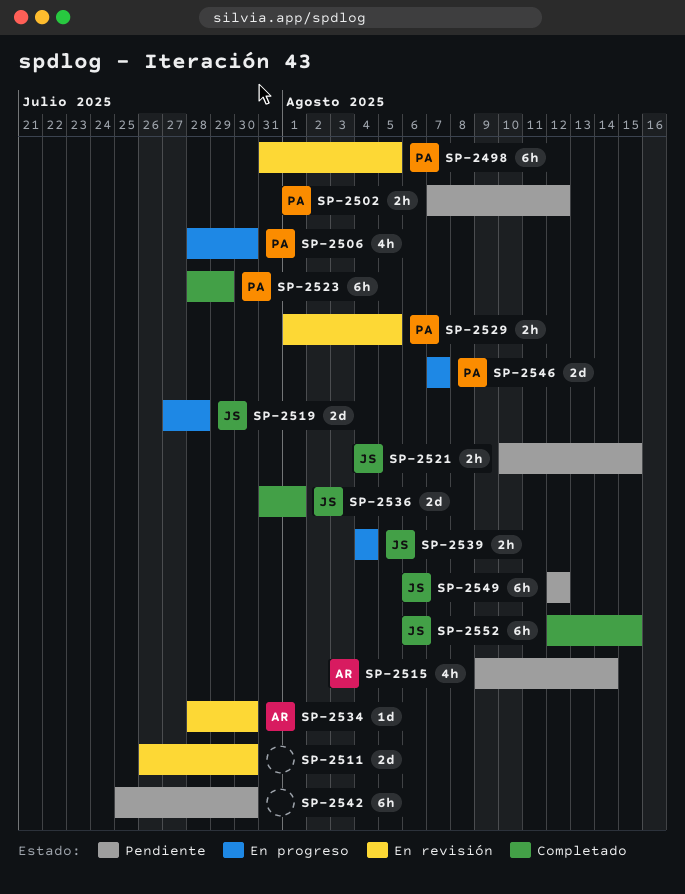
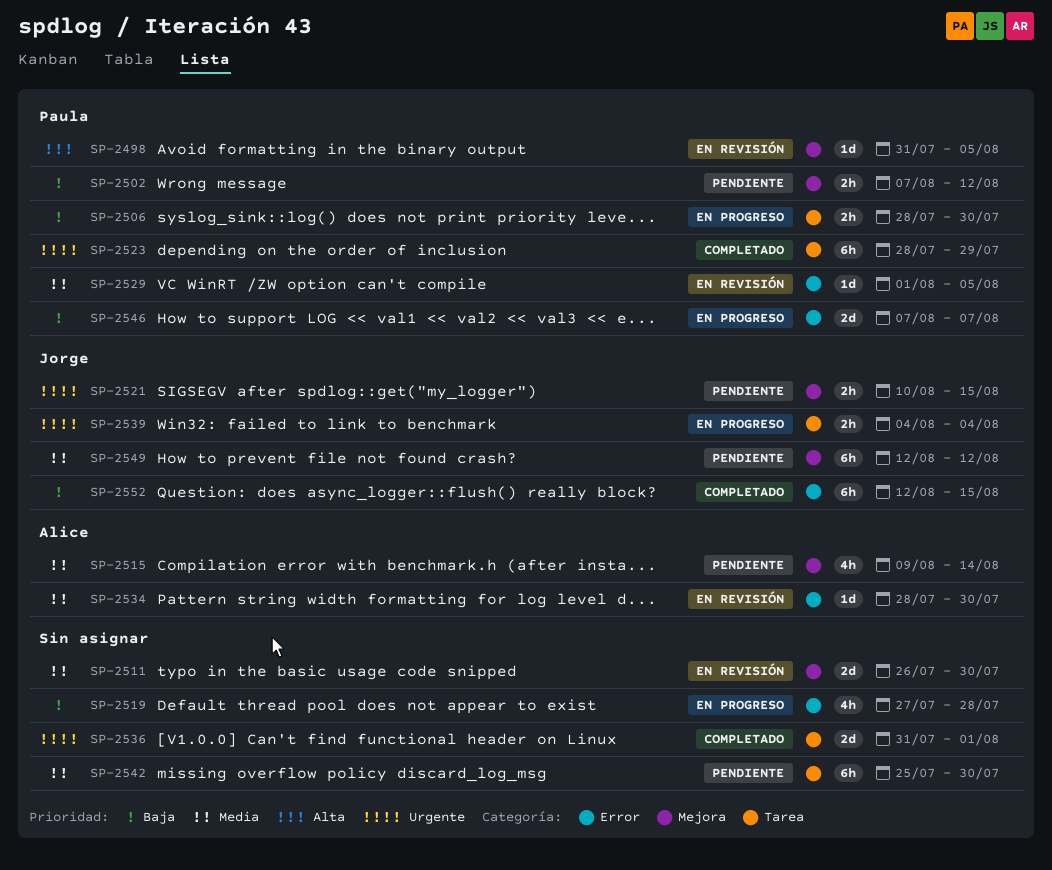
SP-2498, estimate: 6h -> 1d
SP-2506, estimate: 4h -> 2h
SP-2519, owner: Jorge -> none
SP-2519, estimate: 2d -> 4h
SP-2529, estimate: 2h -> 1d
SP-2536, owner: Jorge -> none

